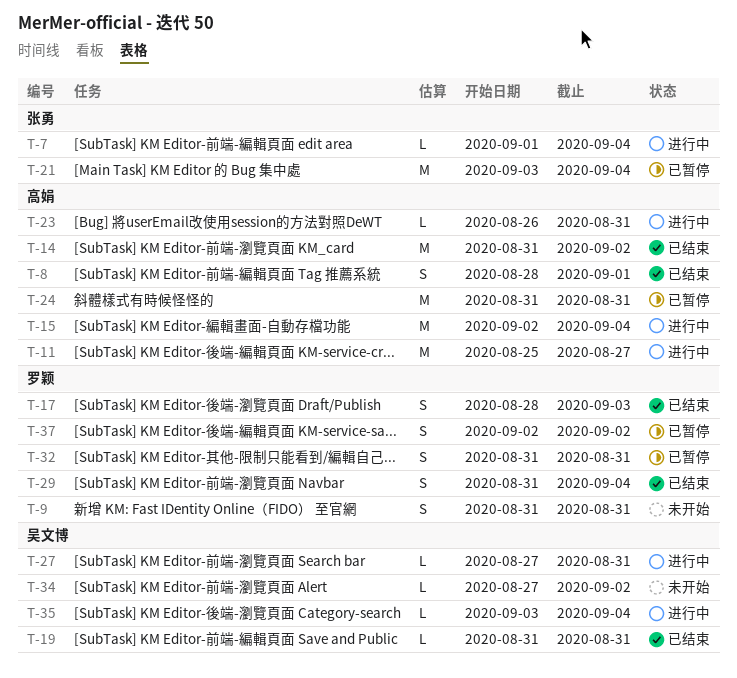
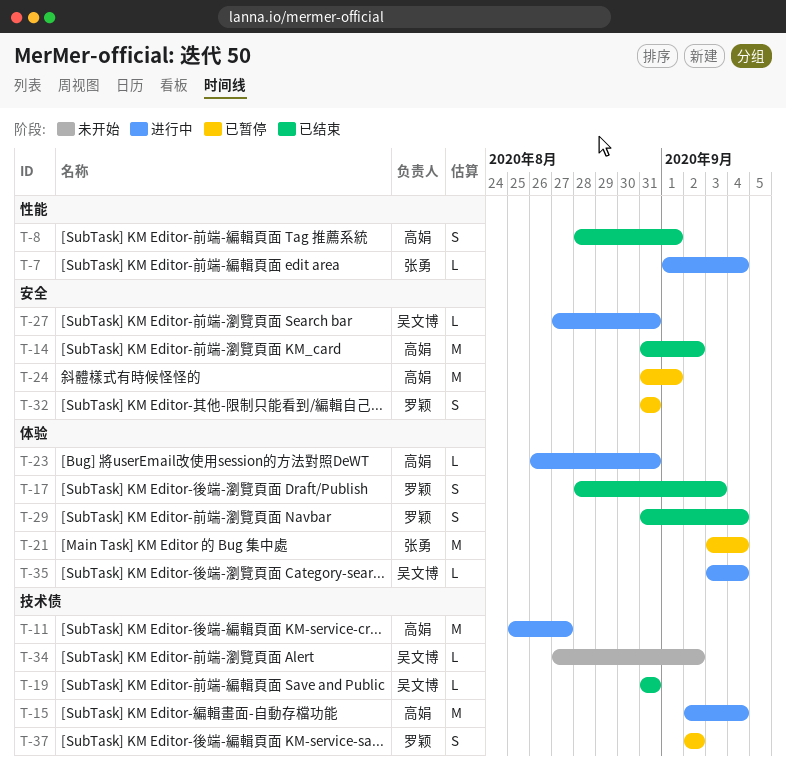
T-9: present -> none
T-24, due: Aug 31 -> Sep 1

